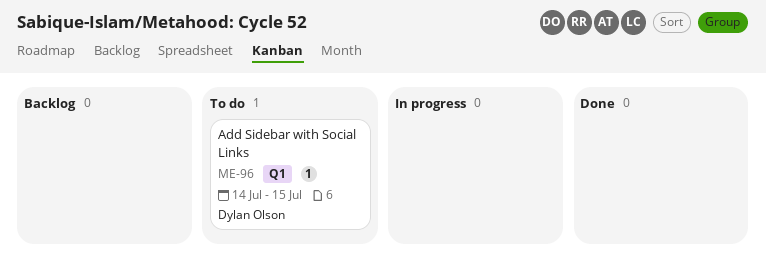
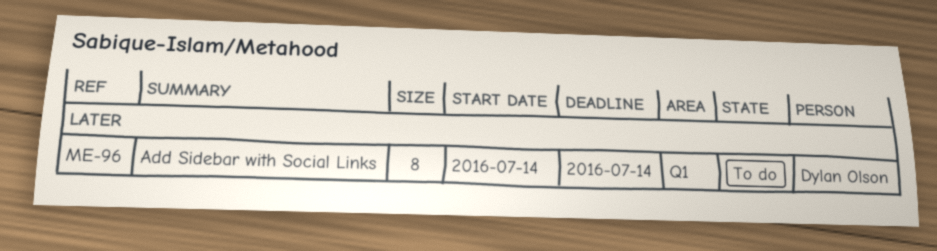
ME-96, estimate: 1 -> 8
ME-96, due: Jul 15 -> Jul 14

